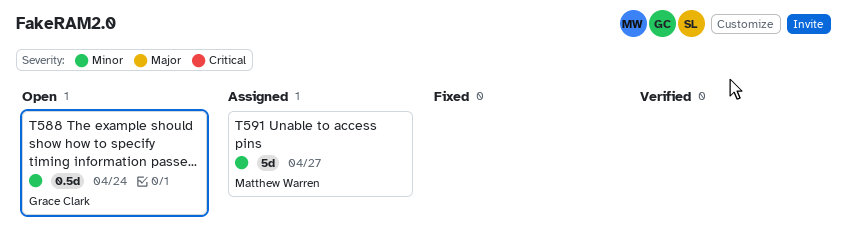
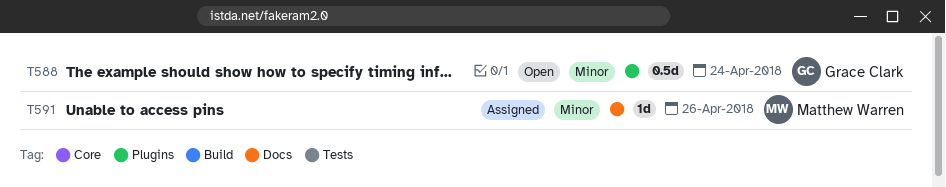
T591, estimate: 5d -> 1d
T591, due: Apr 27 -> Apr 26

